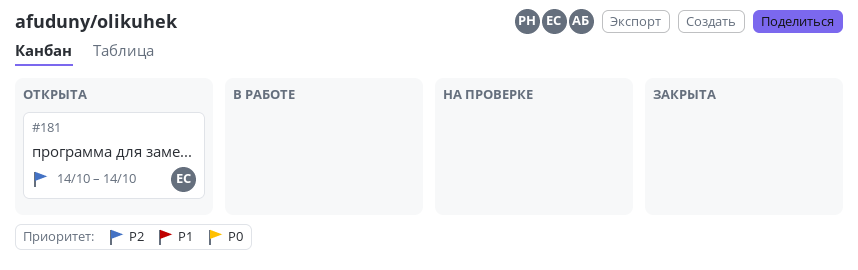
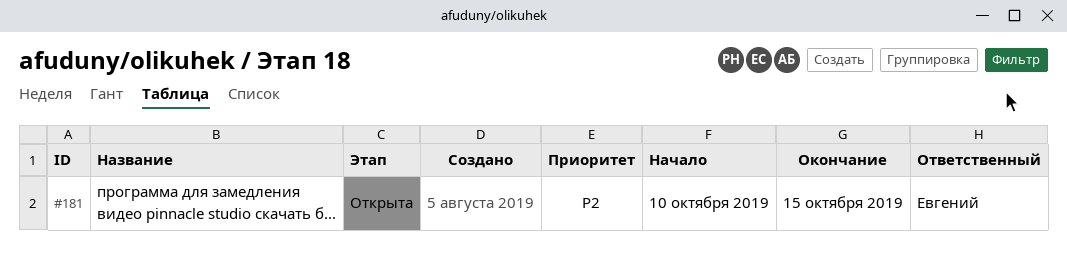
#181, start: Oct 14 -> Oct 10
#181, due: Oct 14 -> Oct 15

